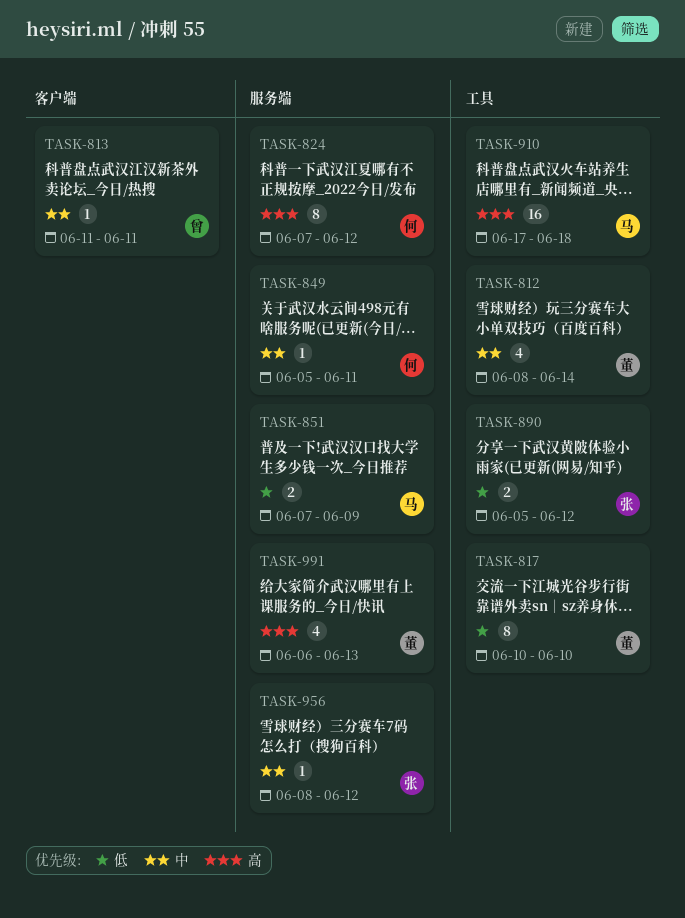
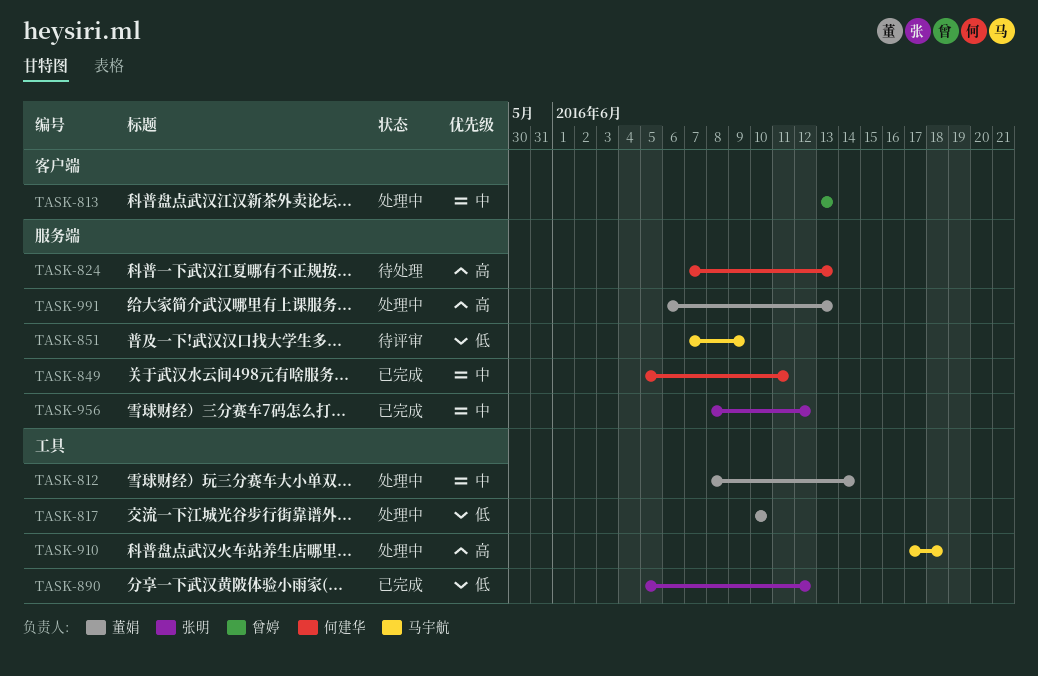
TASK-813, start: Jun 11 -> Jun 13
TASK-813, due: Jun 11 -> Jun 13
TASK-824, due: Jun 12 -> Jun 13

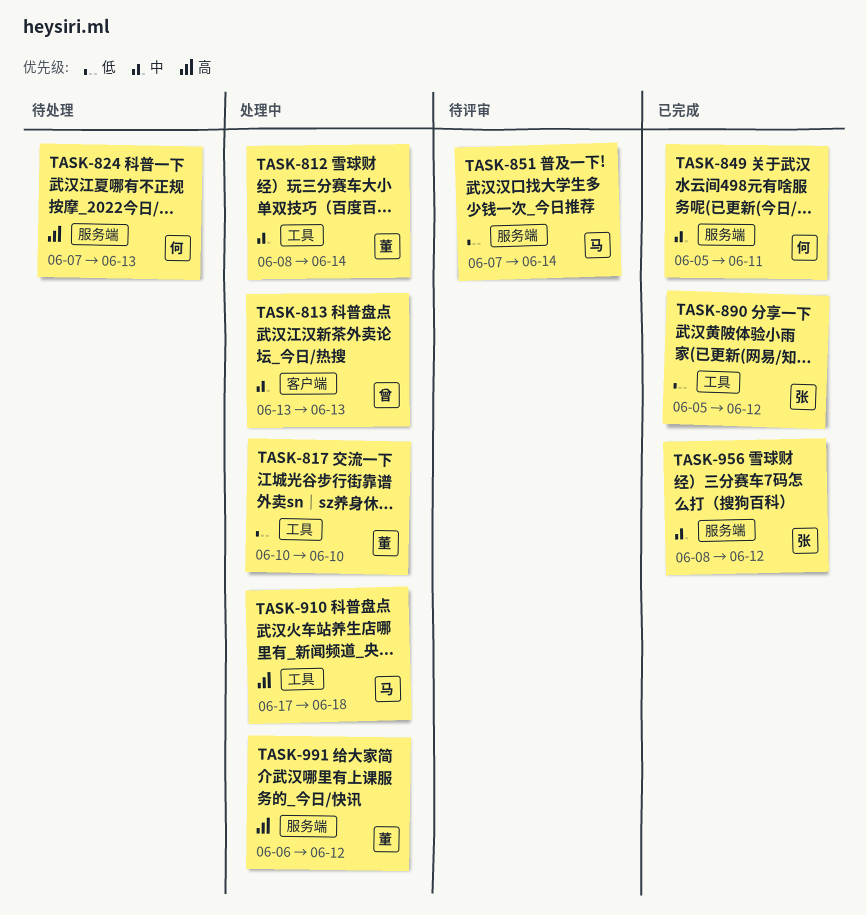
TASK-851, due: Jun 9 -> Jun 14
TASK-991, due: Jun 13 -> Jun 12

